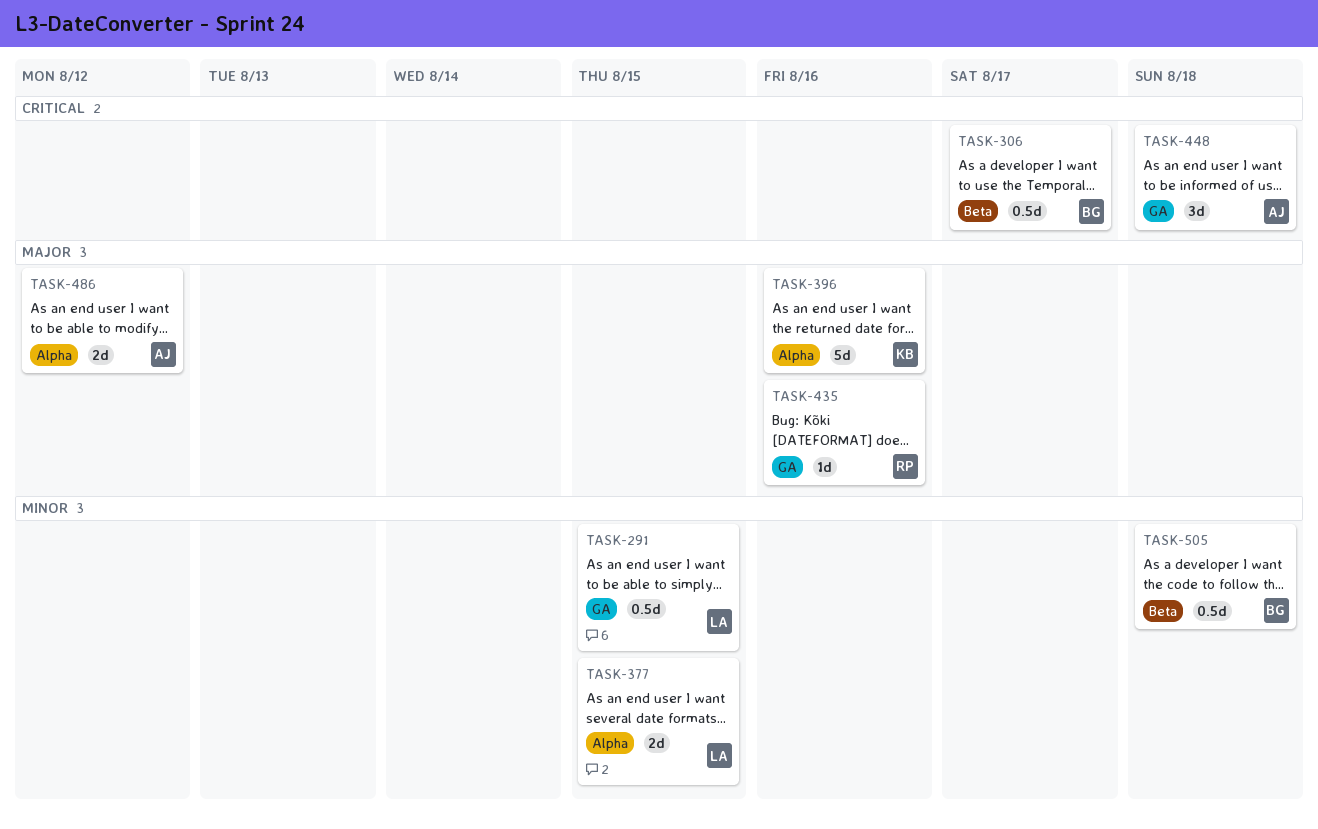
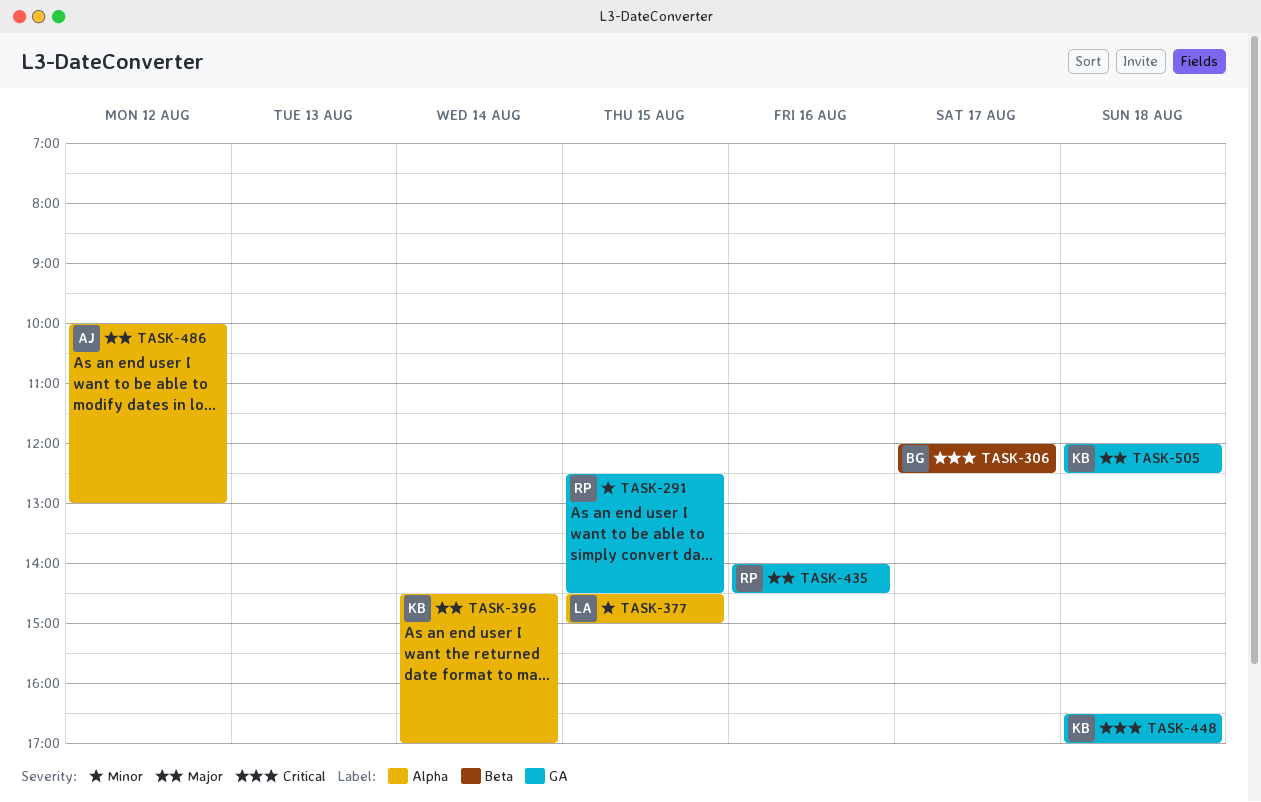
TASK-291, owner: LA -> RP
TASK-396, day: Aug 16 -> Aug 14
TASK-448, owner: AJ -> KB
TASK-505, owner: BG -> KB
TASK-505, priority: Minor -> Major
TASK-505, label: Beta -> GA

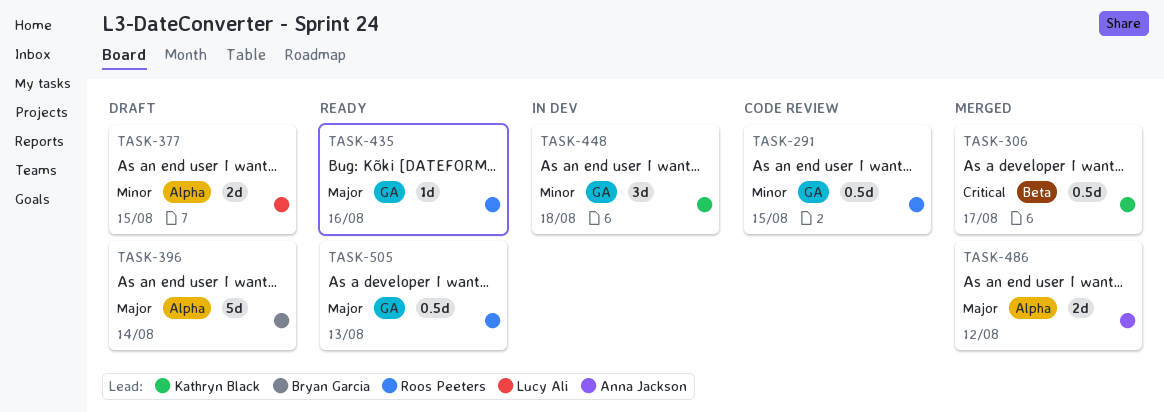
TASK-306, owner: Bryan Garcia -> Kathryn Black
TASK-396, owner: Kathryn Black -> Bryan Garcia
TASK-448, priority: Critical -> Minor
TASK-505, owner: Kathryn Black -> Roos Peeters
TASK-505, day: Aug 18 -> Aug 13

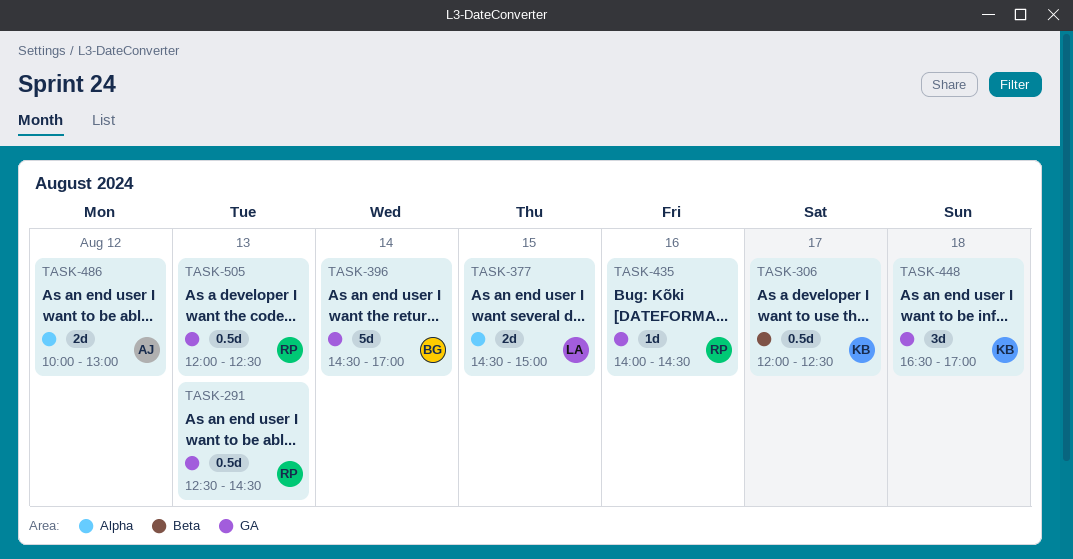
TASK-291, day: Aug 15 -> Aug 13
TASK-396, label: Alpha -> GA

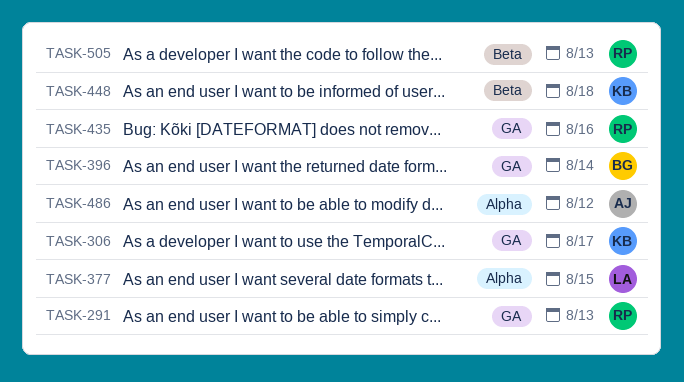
TASK-306, label: Beta -> GA
TASK-448, label: GA -> Beta
TASK-505, label: GA -> Beta

